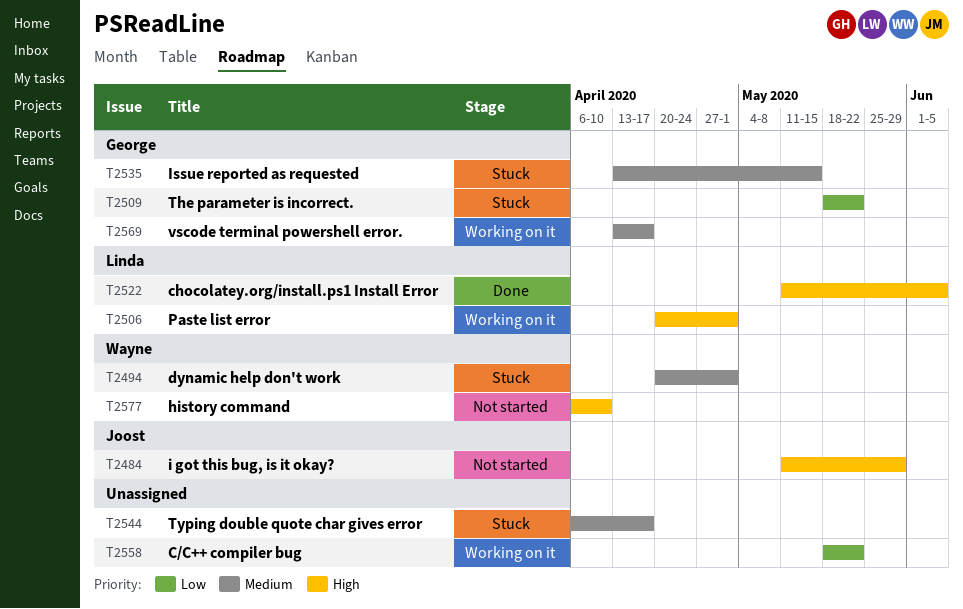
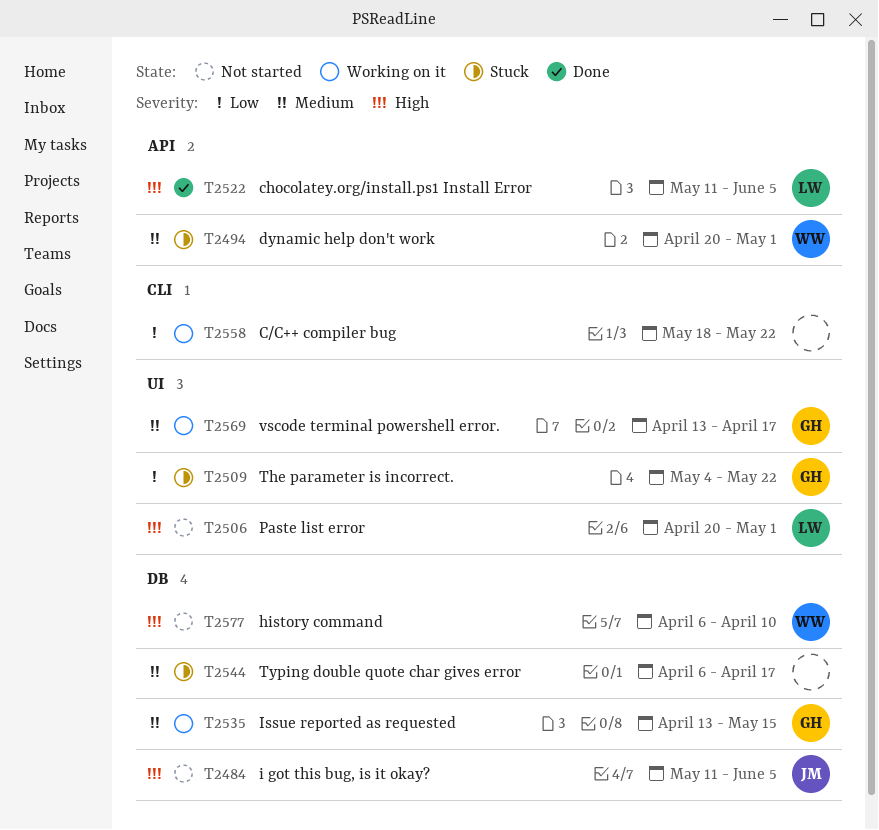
T2484, due: May 29 -> Jun 5
T2506, status: Working on it -> Not started
T2509, start: May 18 -> May 4
T2535, status: Stuck -> Working on it

